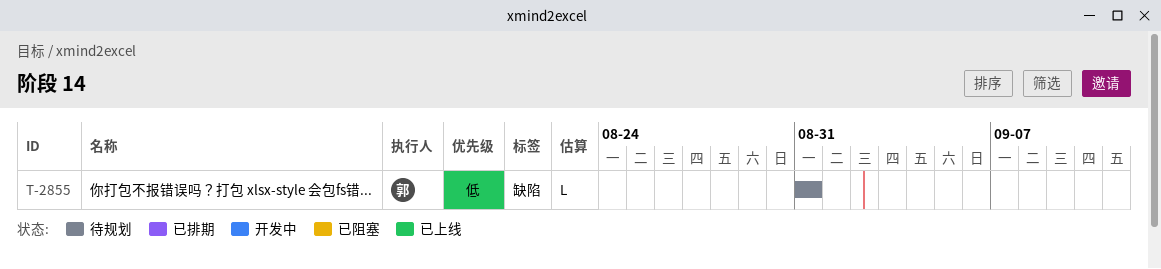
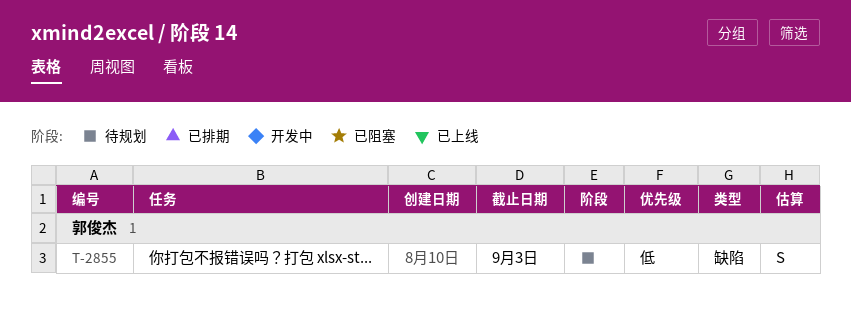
T-2855, estimate: L -> S
T-2855, due: Aug 31 -> Sep 3

